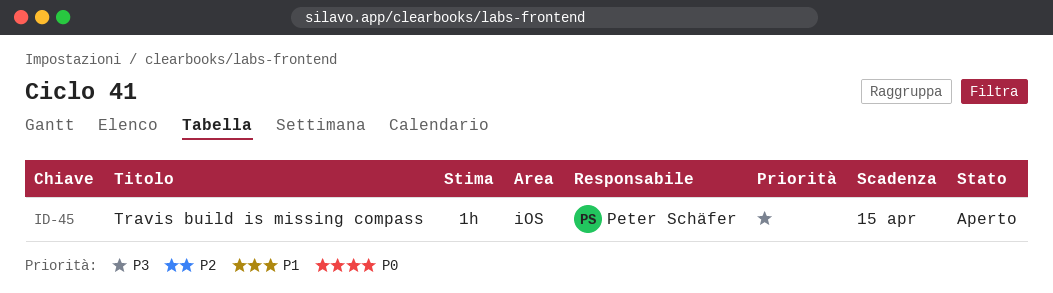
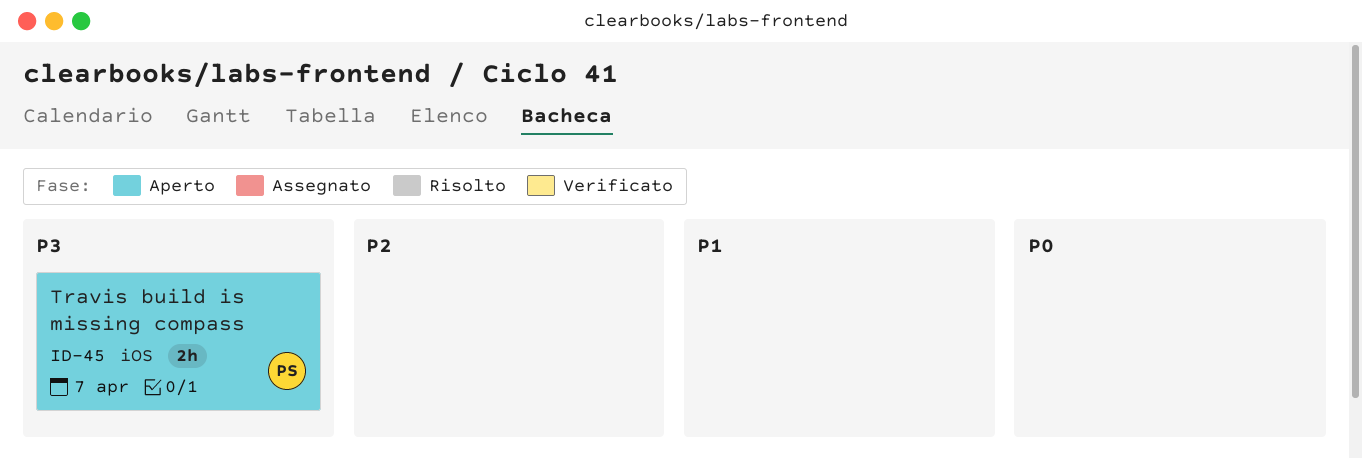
ID-45, estimate: 1h -> 2h
ID-45, due: Apr 15 -> Apr 7

